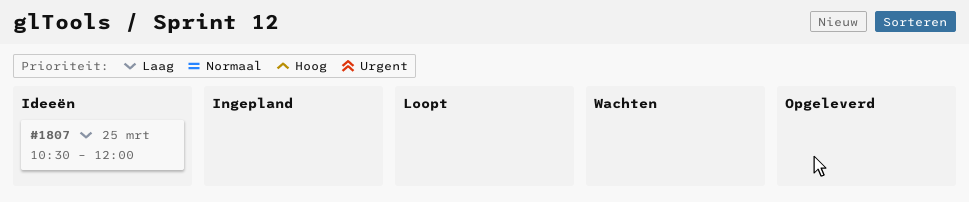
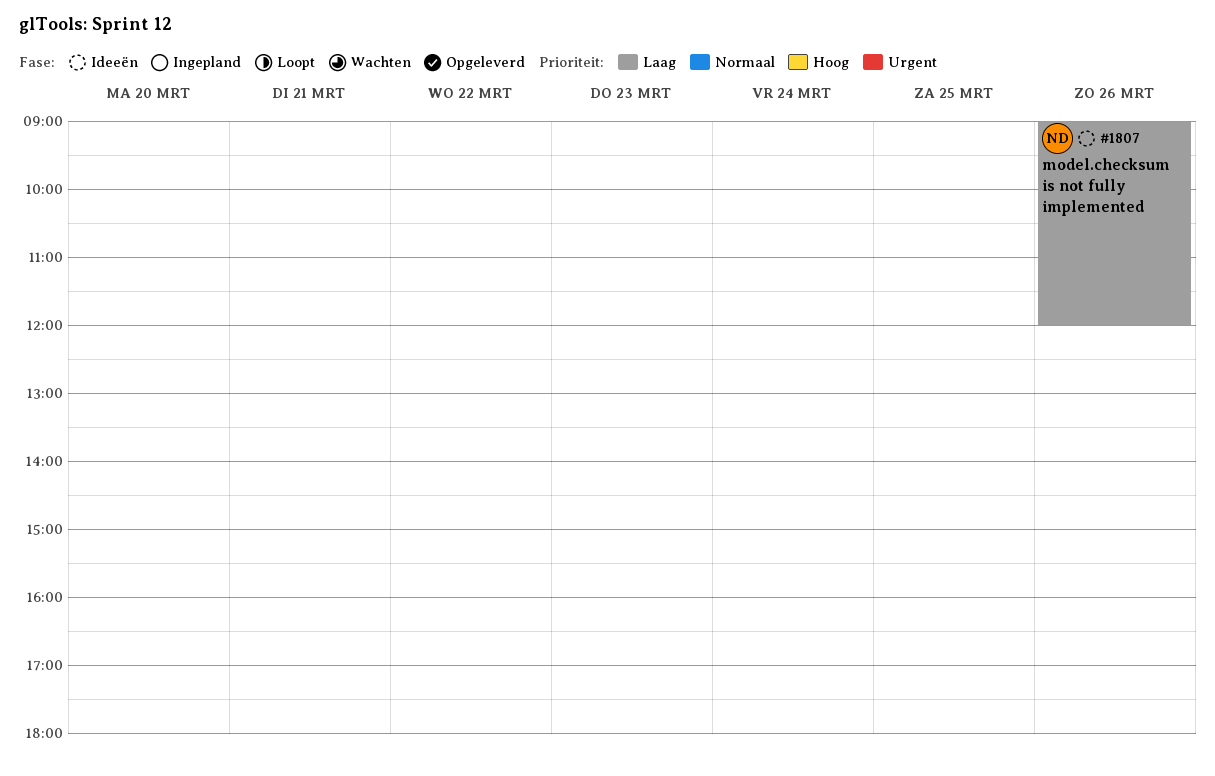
#1807, day: Mar 25 -> Mar 26
#1807, begins: 10:30 -> 09:00

